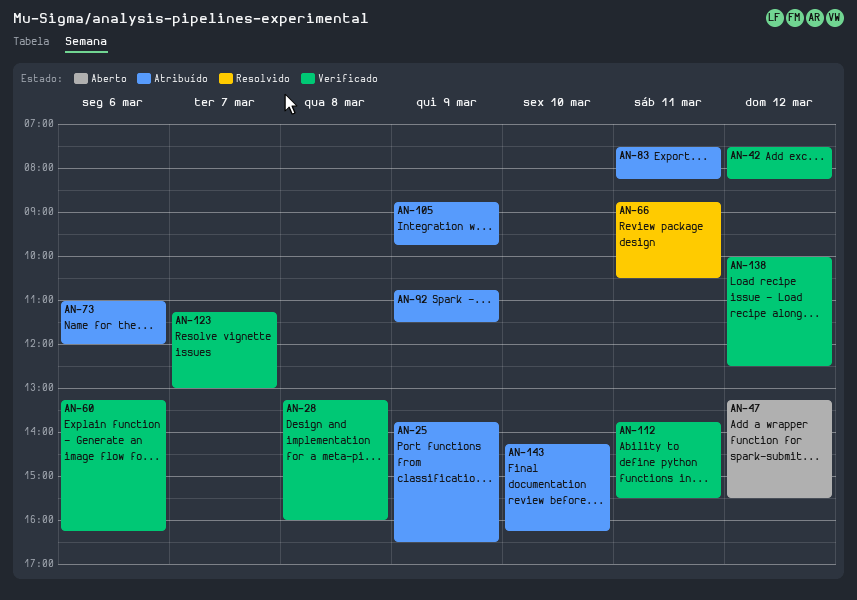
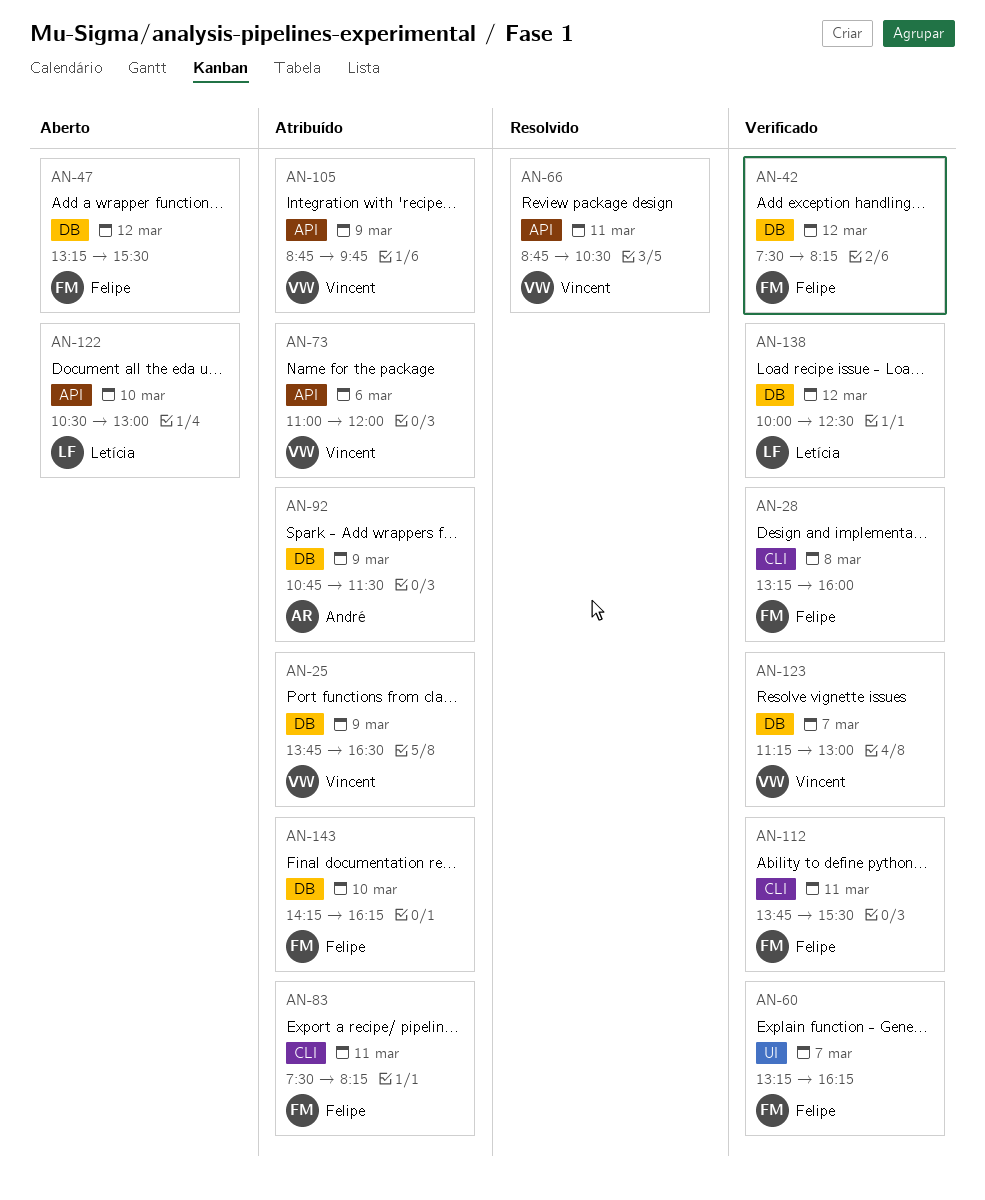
AN-60, day: Mar 6 -> Mar 7
AN-122: none -> present

